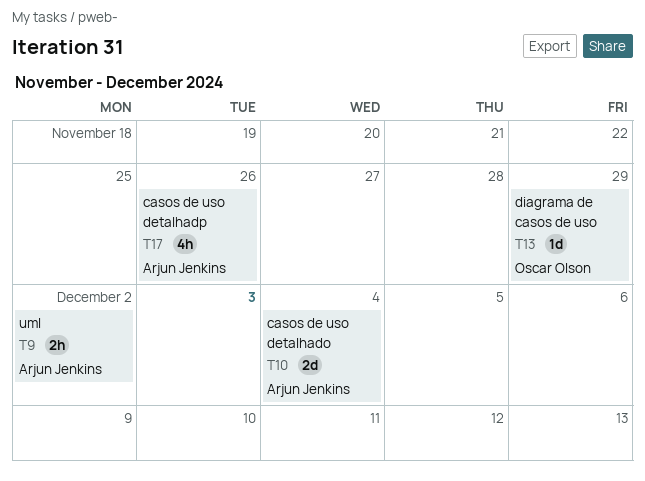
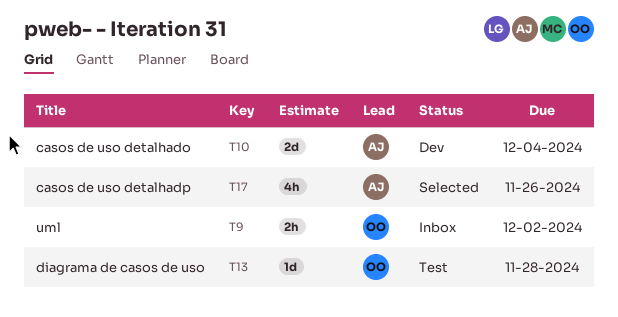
T9, owner: Arjun Jenkins -> Oscar Olson
T13, due: Nov 29 -> Nov 28

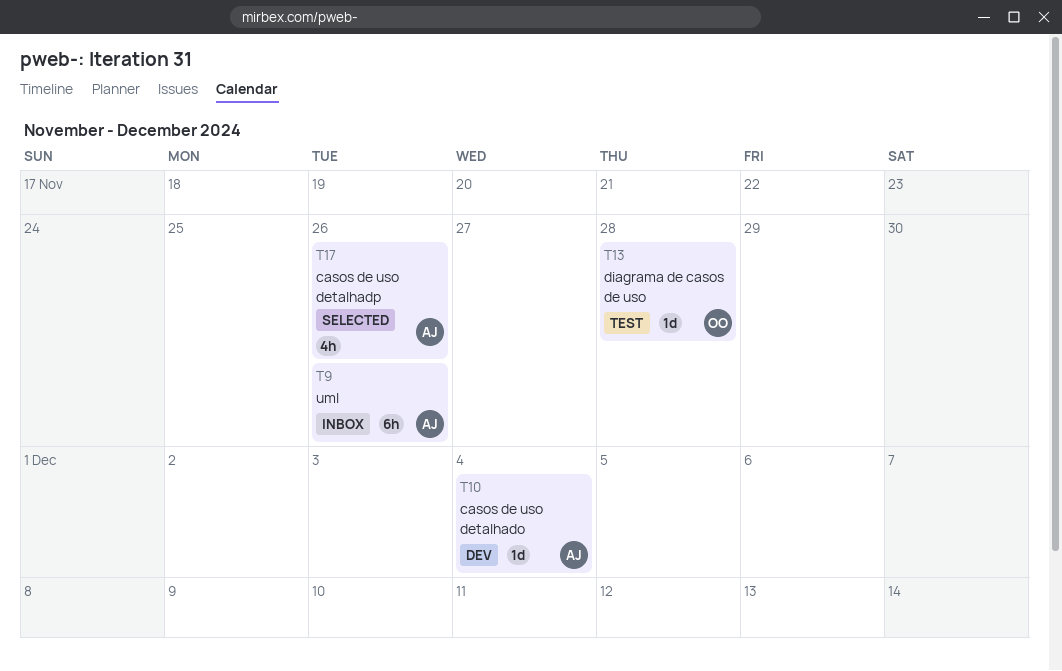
T9, owner: OO -> AJ
T9, estimate: 2h -> 6h
T9, due: Dec 2 -> Nov 26
T10, estimate: 2d -> 1d

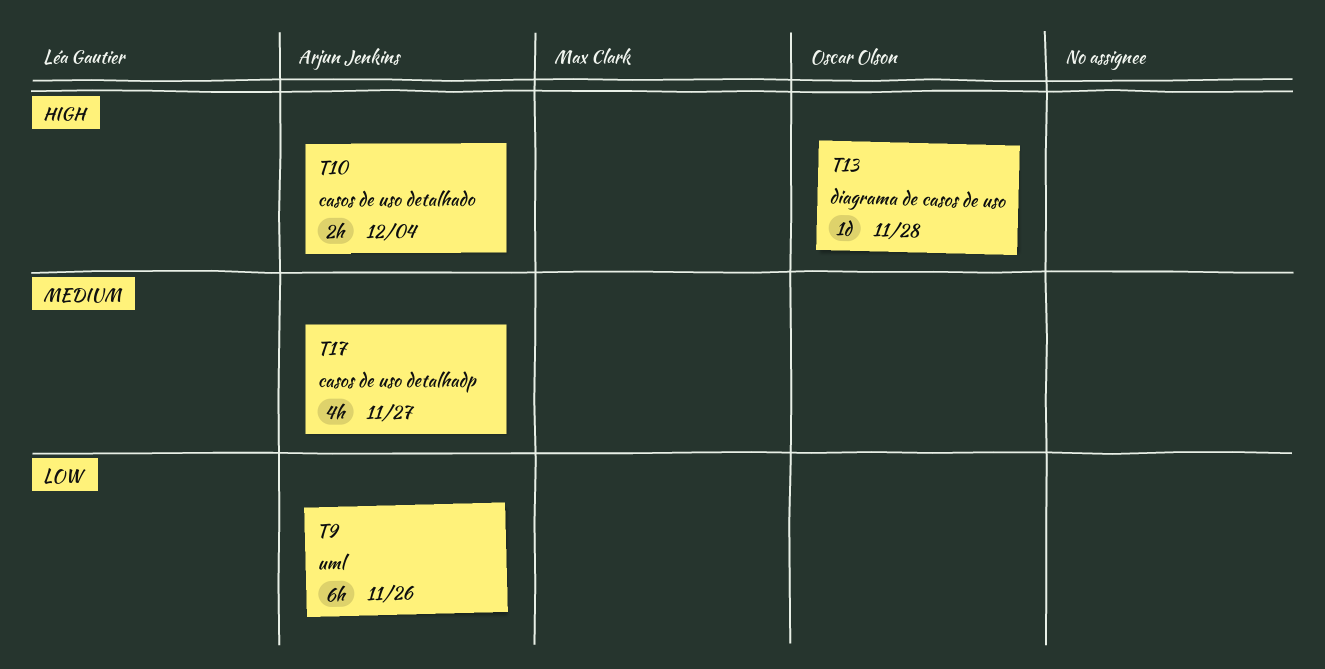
T10, estimate: 1d -> 2h
T17, due: Nov 26 -> Nov 27

